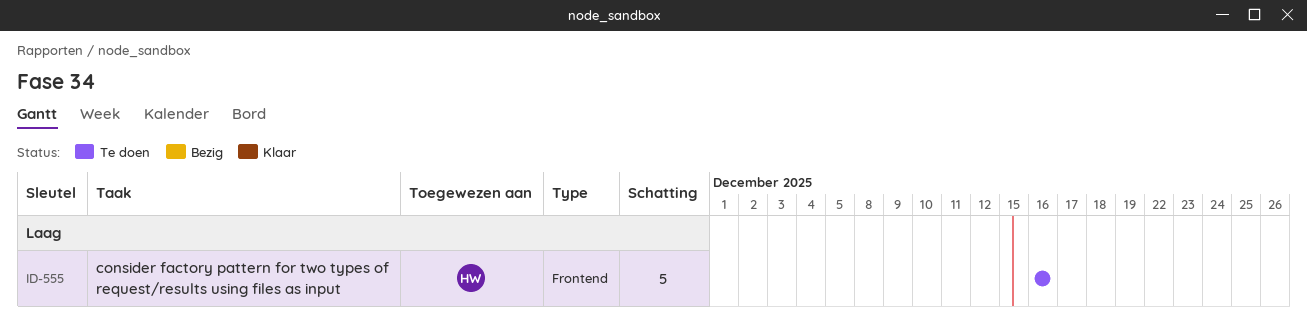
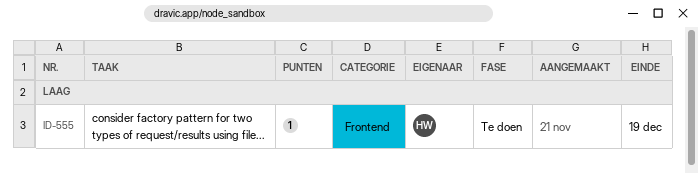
ID-555, estimate: 5 -> 1
ID-555, due: Dec 16 -> Dec 19

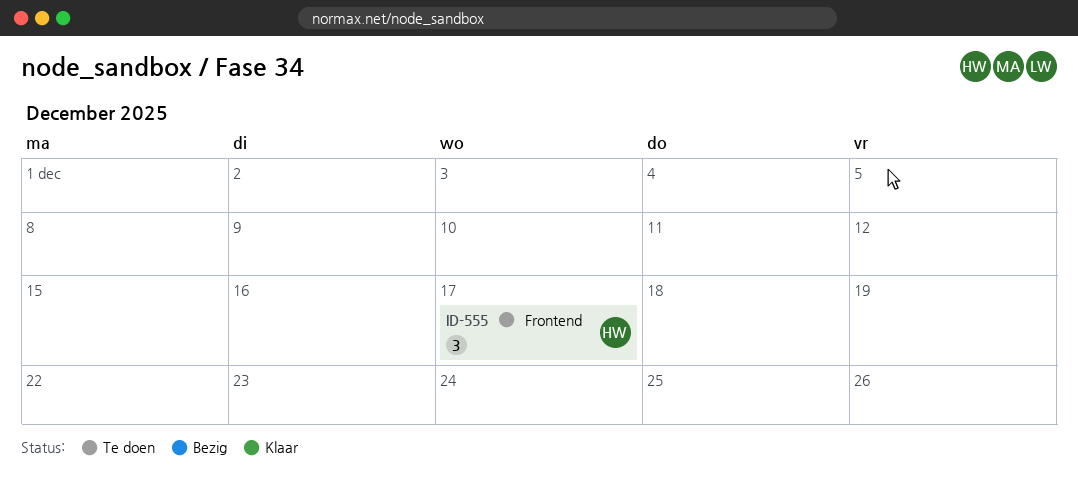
ID-555, estimate: 1 -> 3
ID-555, due: Dec 19 -> Dec 17

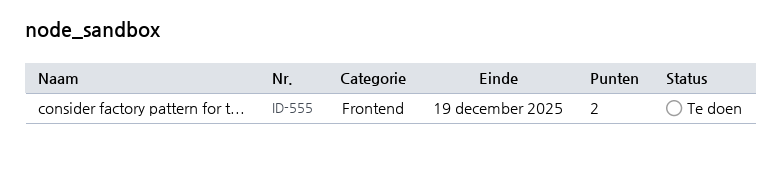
ID-555, estimate: 3 -> 2
ID-555, due: Dec 17 -> Dec 19

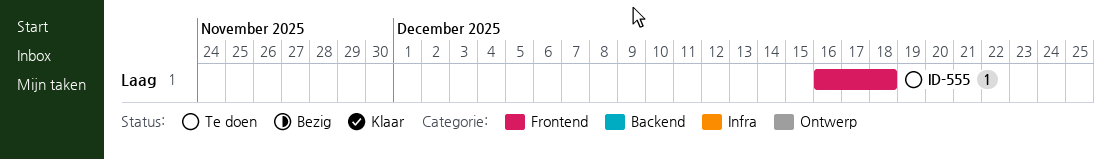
ID-555, estimate: 2 -> 1
ID-555, due: Dec 19 -> Dec 18

